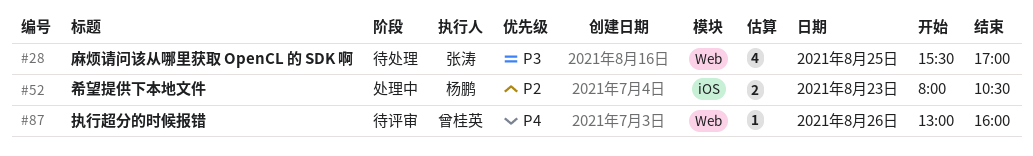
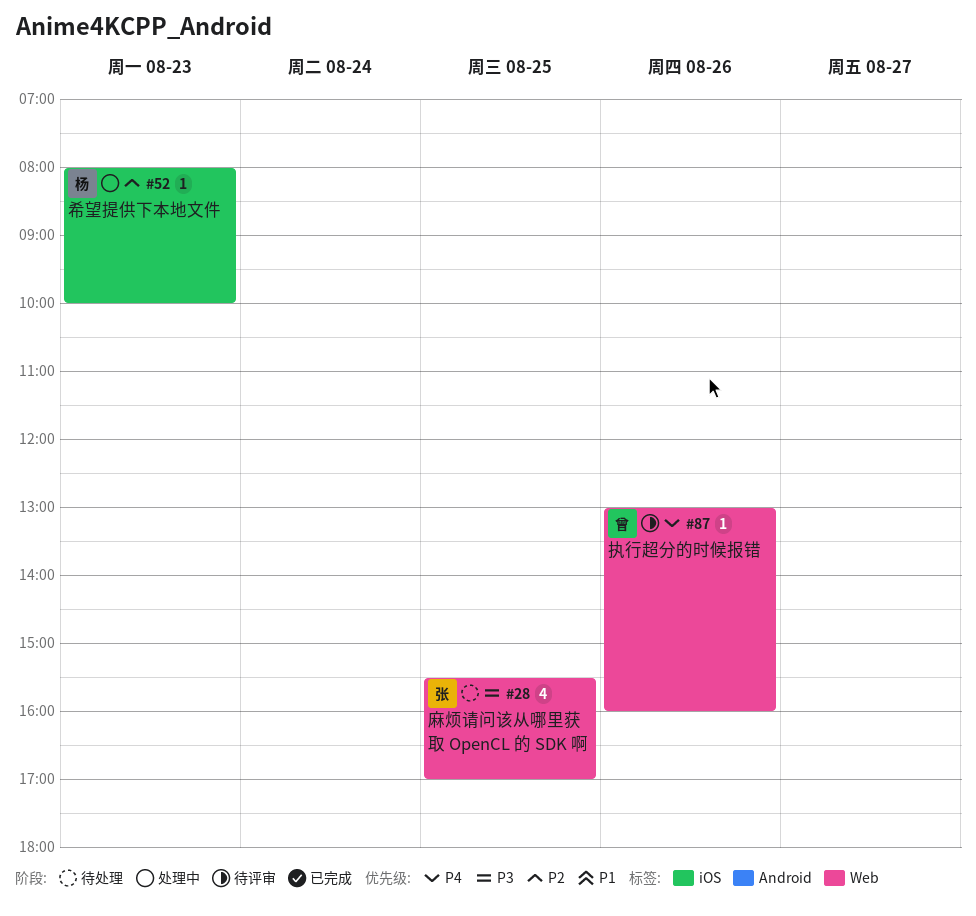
#52, estimate: 2 -> 1
#52, ends: 10:30 -> 10:00

